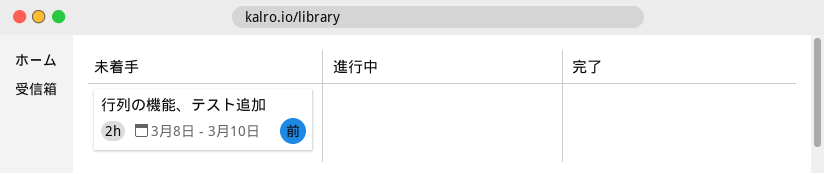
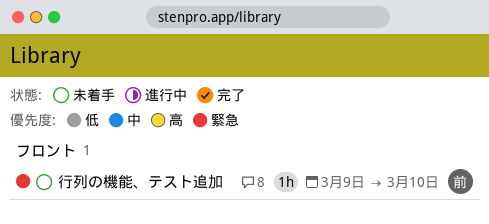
行列の機能、テスト追加, estimate: 2h -> 1h
行列の機能、テスト追加, start: Mar 8 -> Mar 9

